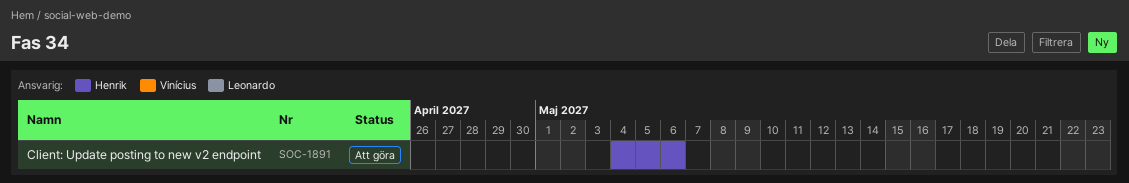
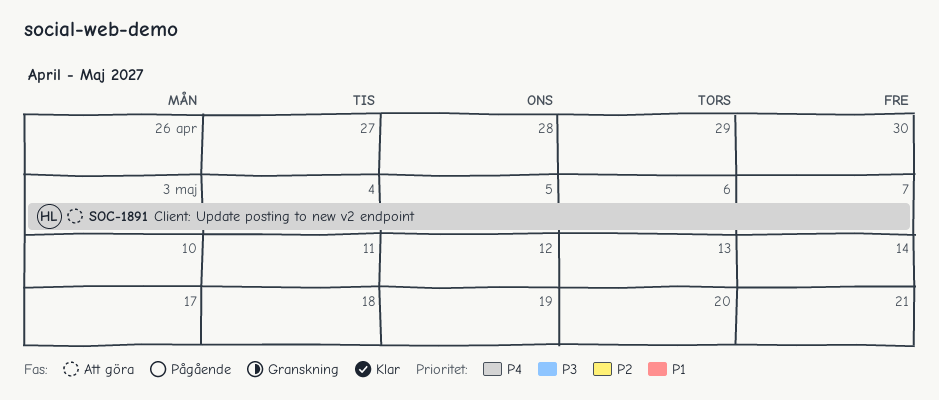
SOC-1891, start: May 4 -> May 3
SOC-1891, due: May 6 -> May 7

